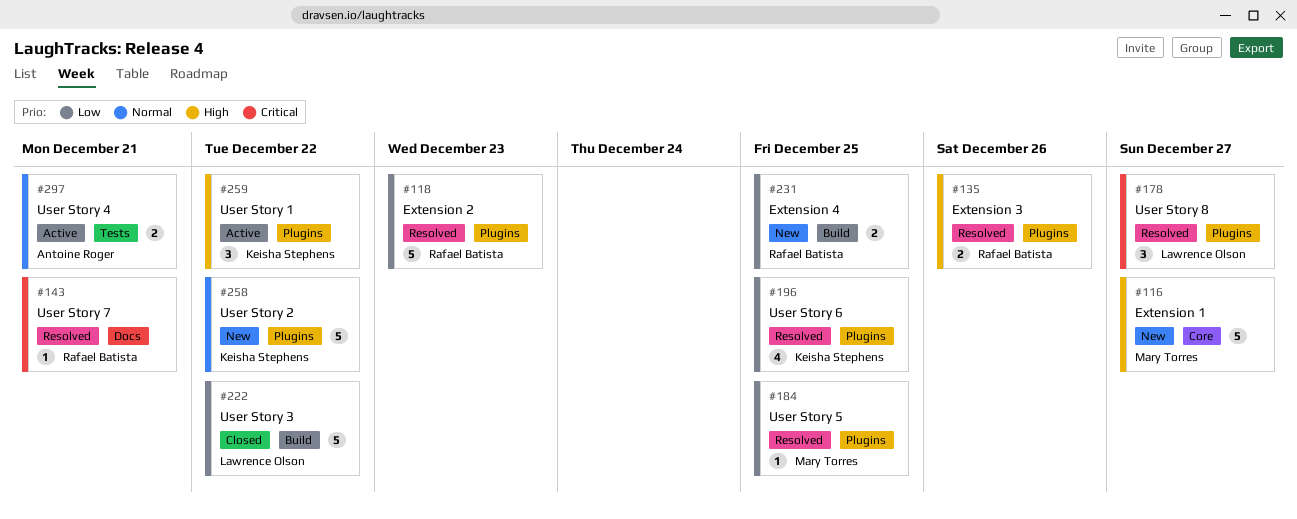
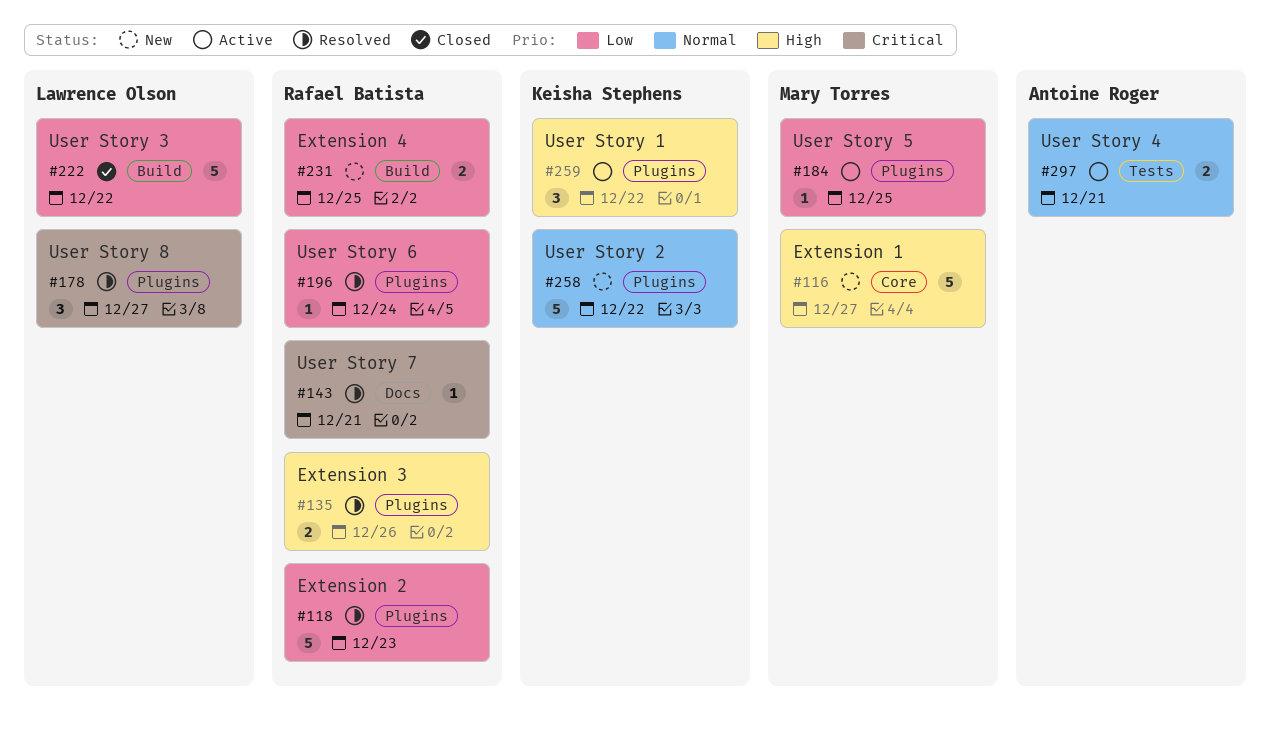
#184, status: Resolved -> Active
#196, owner: Keisha Stephens -> Rafael Batista
#196, estimate: 4 -> 1
#196, due: Dec 25 -> Dec 24

